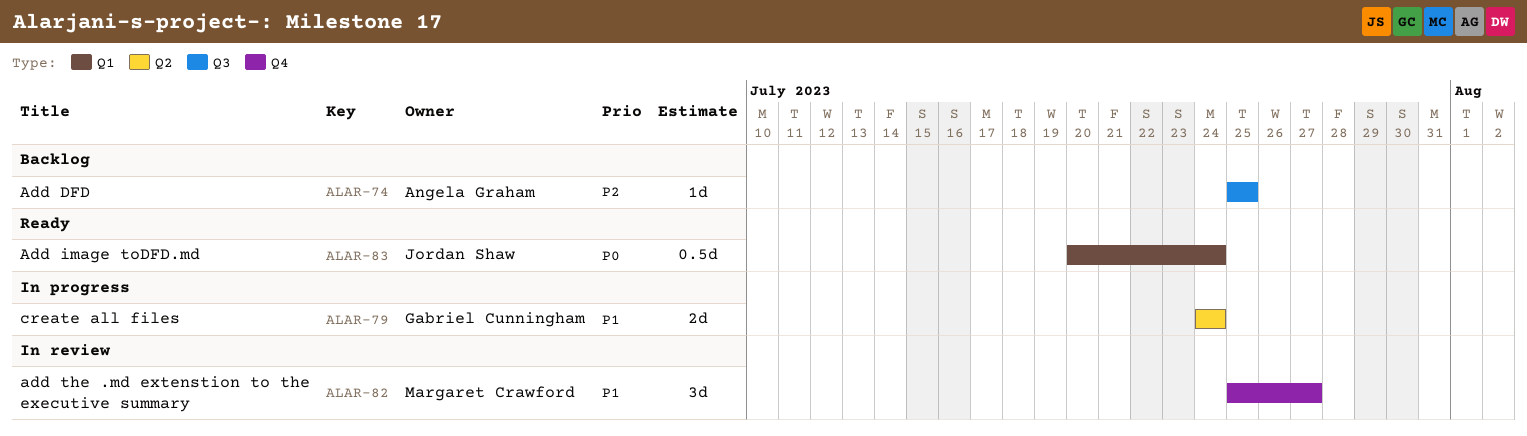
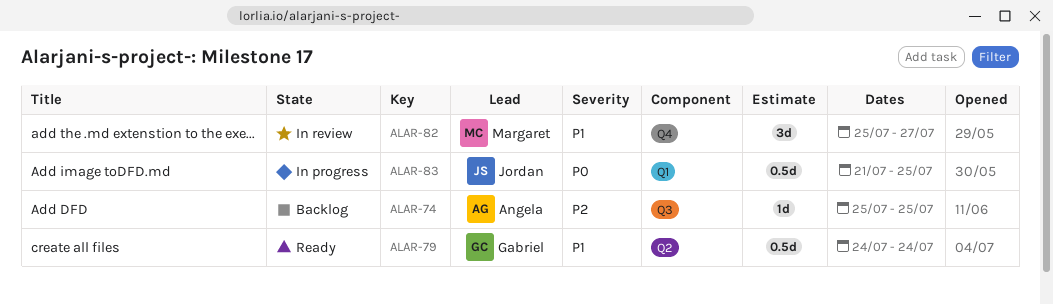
ALAR-79, status: In progress -> Ready
ALAR-79, estimate: 2d -> 0.5d
ALAR-83, status: Ready -> In progress
ALAR-83, start: Jul 20 -> Jul 21
ALAR-83, due: Jul 24 -> Jul 25

